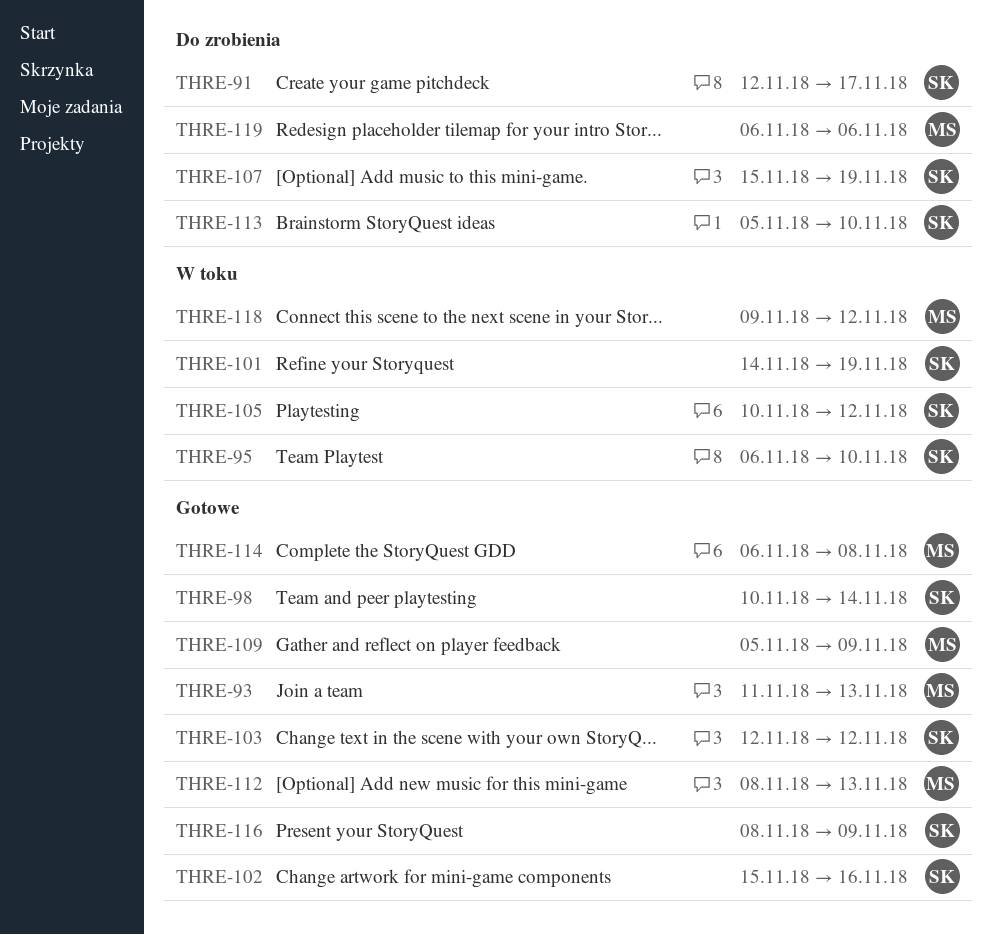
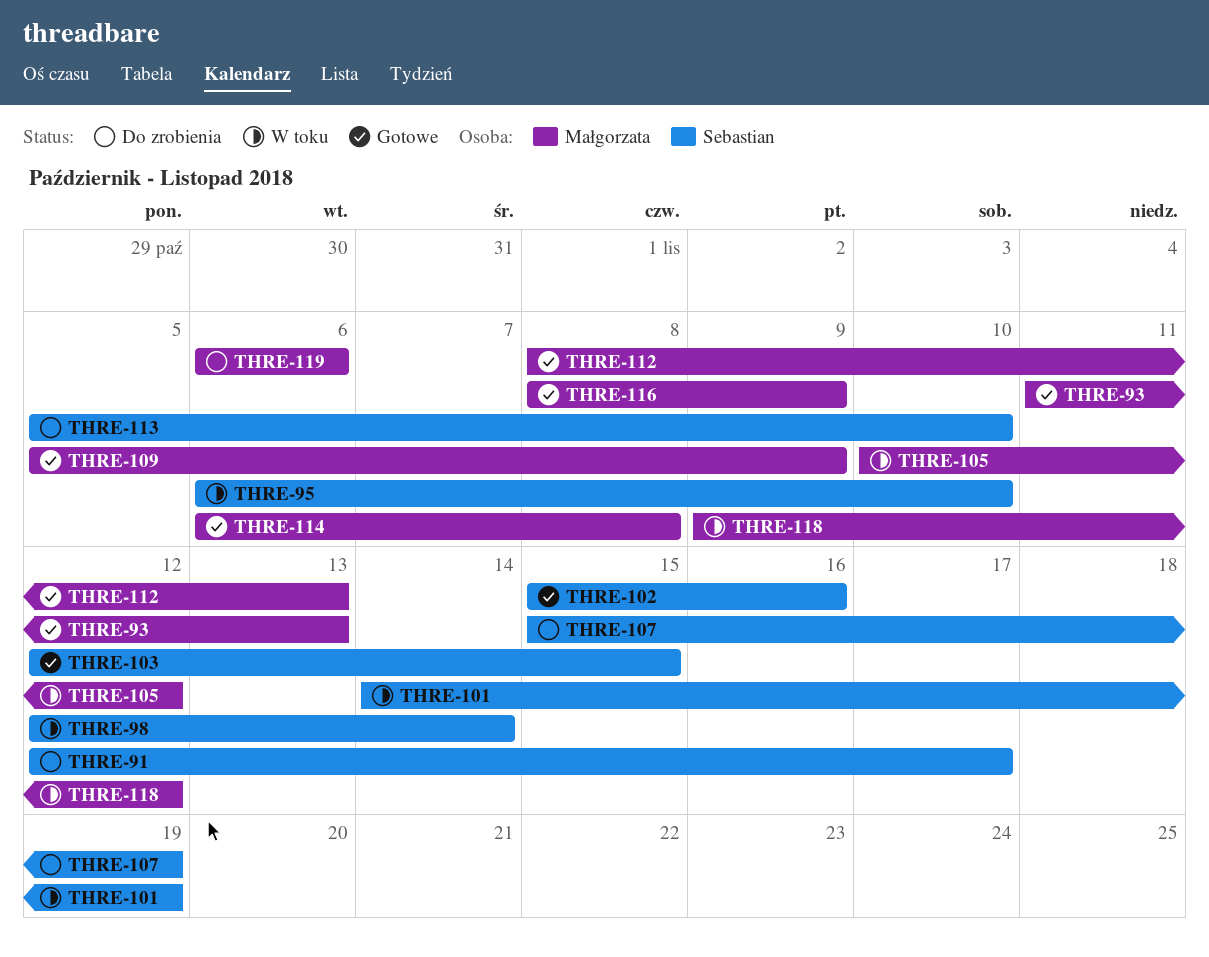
THRE-98, status: Gotowe -> W toku
THRE-98, start: Nov 10 -> Nov 12
THRE-103, due: Nov 12 -> Nov 15
THRE-105, owner: Sebastian -> Małgorzata
THRE-116, owner: Sebastian -> Małgorzata

